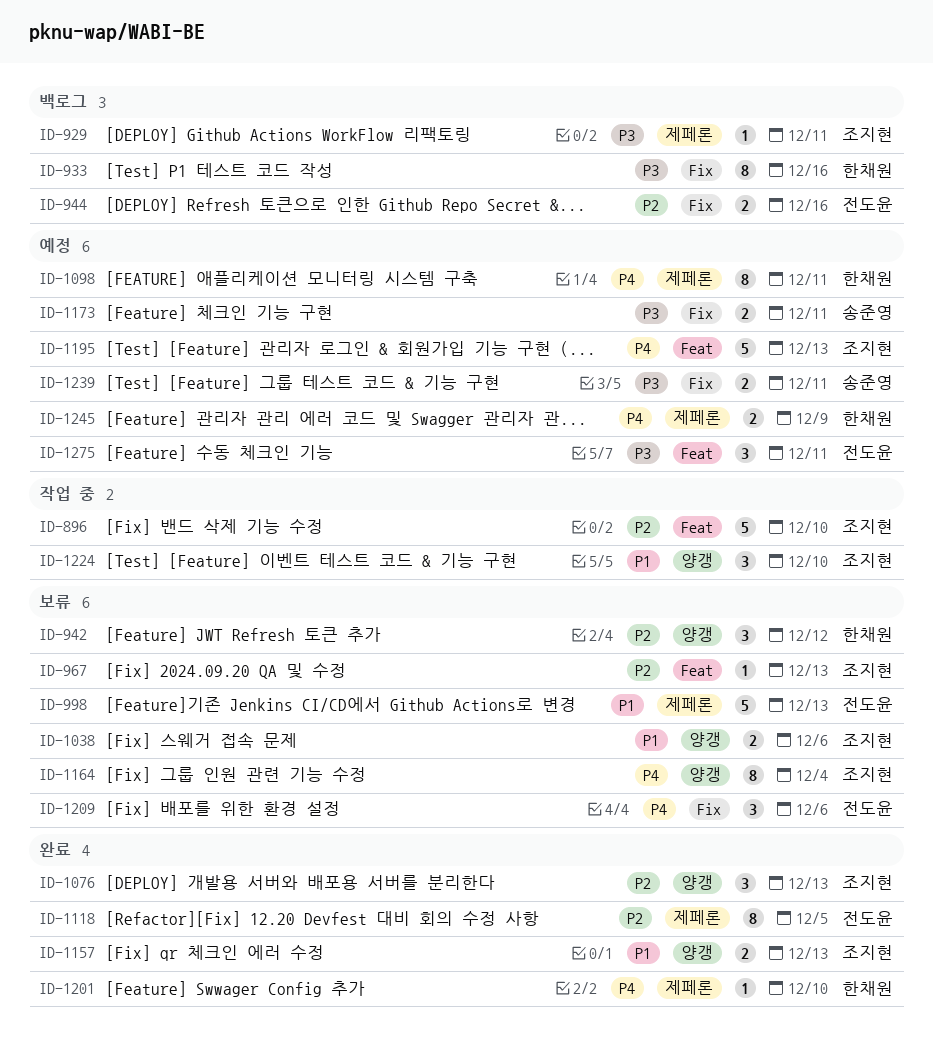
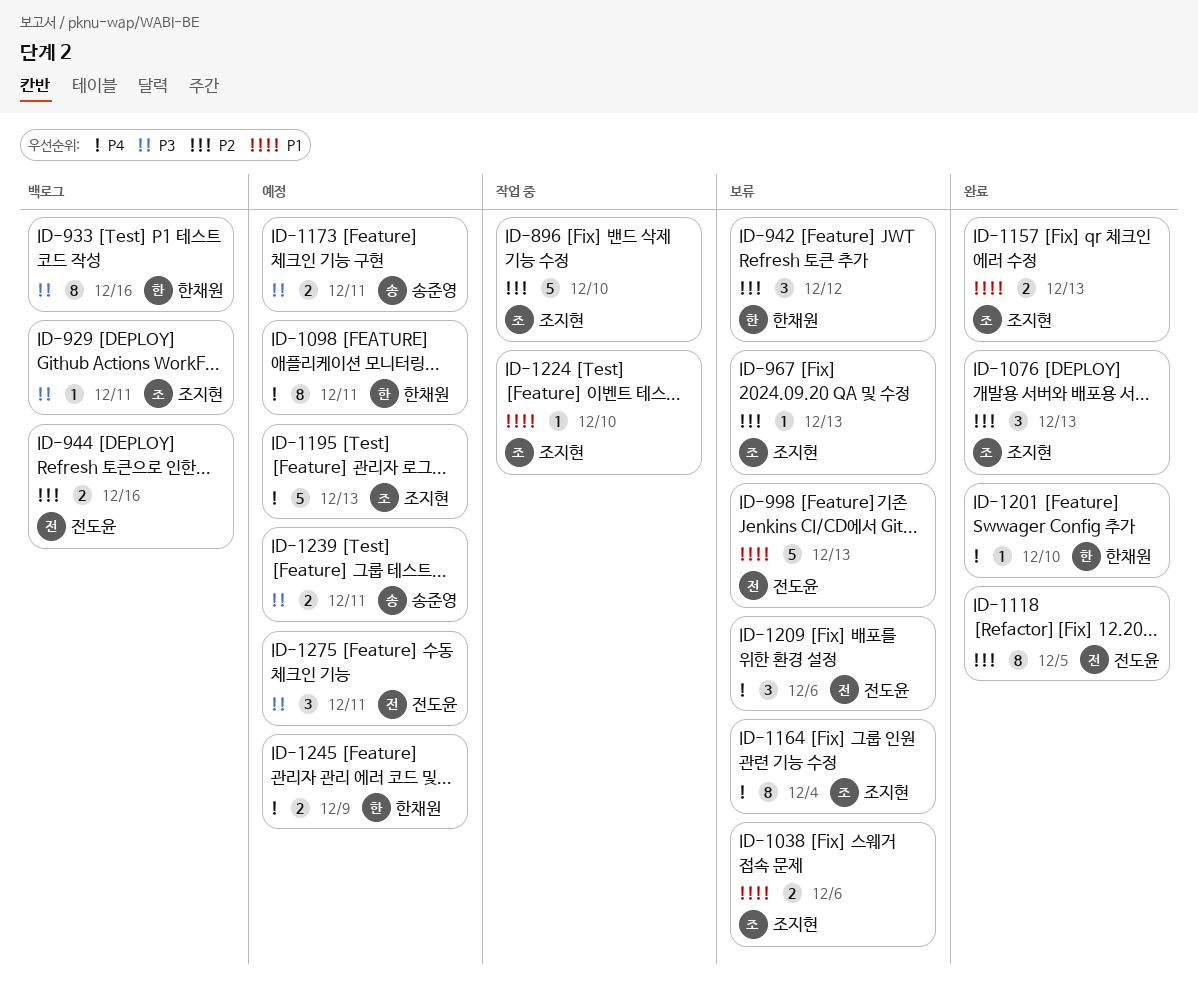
ID-1224, estimate: 3 -> 1

